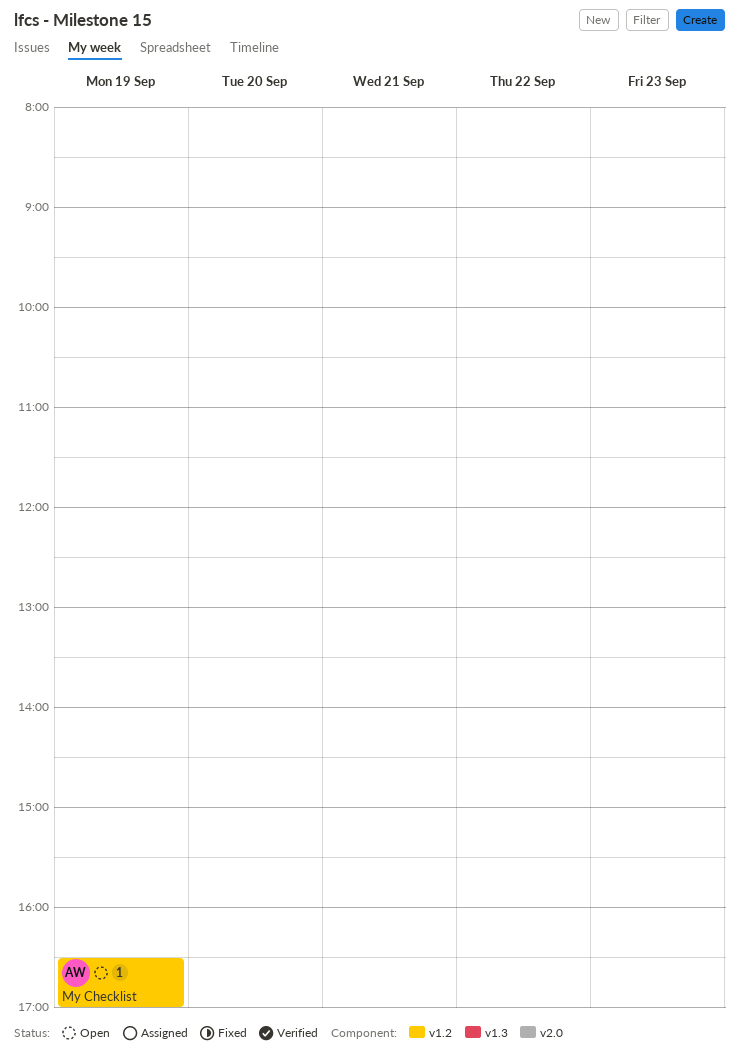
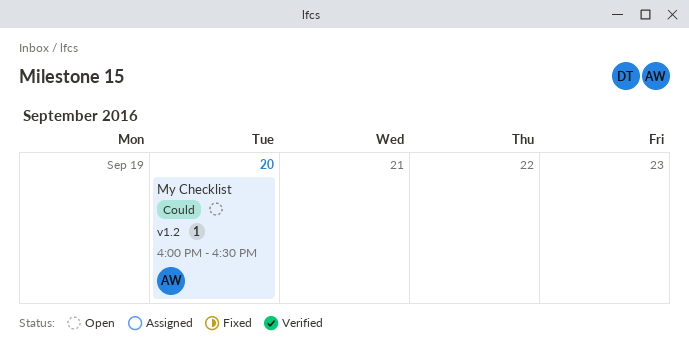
My Checklist, day: Sep 19 -> Sep 20
My Checklist, begins: 16:30 -> 16:00
My Checklist, ends: 17:00 -> 16:30

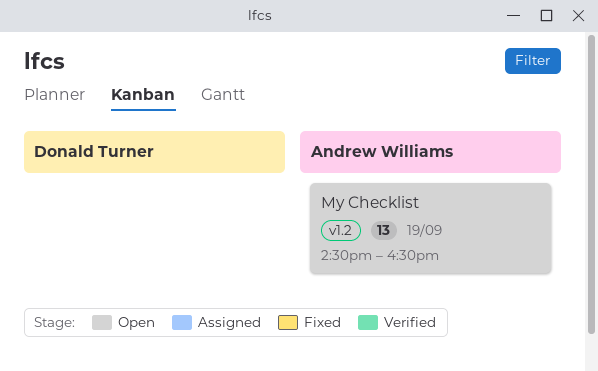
My Checklist, estimate: 1 -> 13
My Checklist, day: Sep 20 -> Sep 19
My Checklist, begins: 16:00 -> 14:30

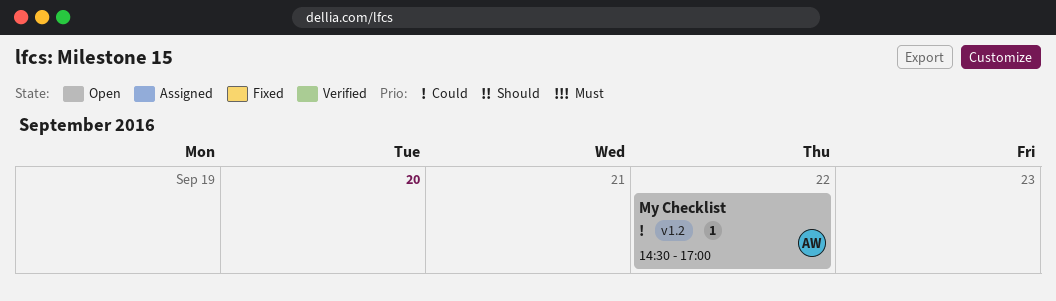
My Checklist, estimate: 13 -> 1
My Checklist, day: Sep 19 -> Sep 22
My Checklist, ends: 16:30 -> 17:00

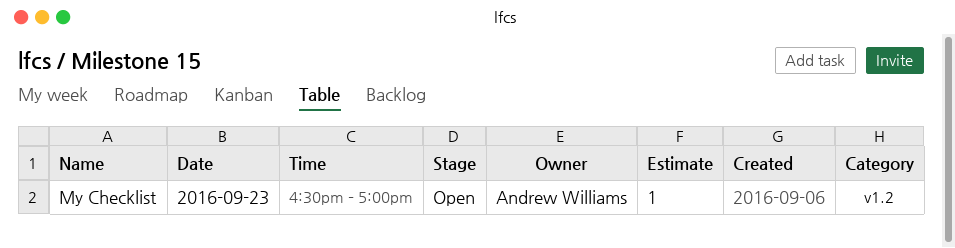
My Checklist, day: Sep 22 -> Sep 23
My Checklist, begins: 14:30 -> 16:30

